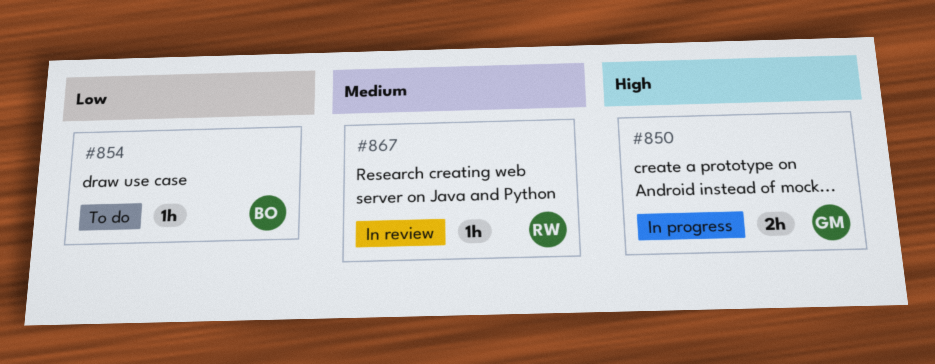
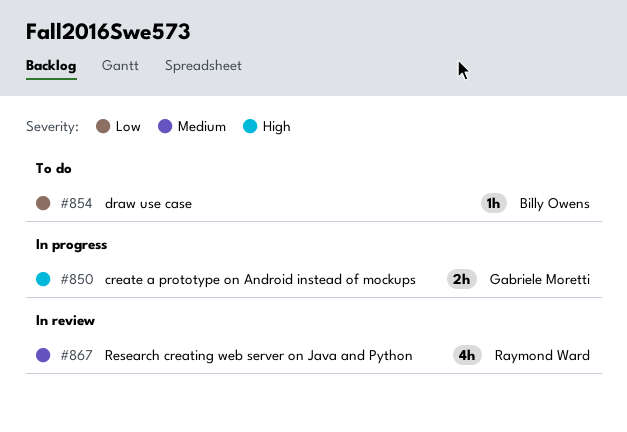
#867, estimate: 1h -> 4h

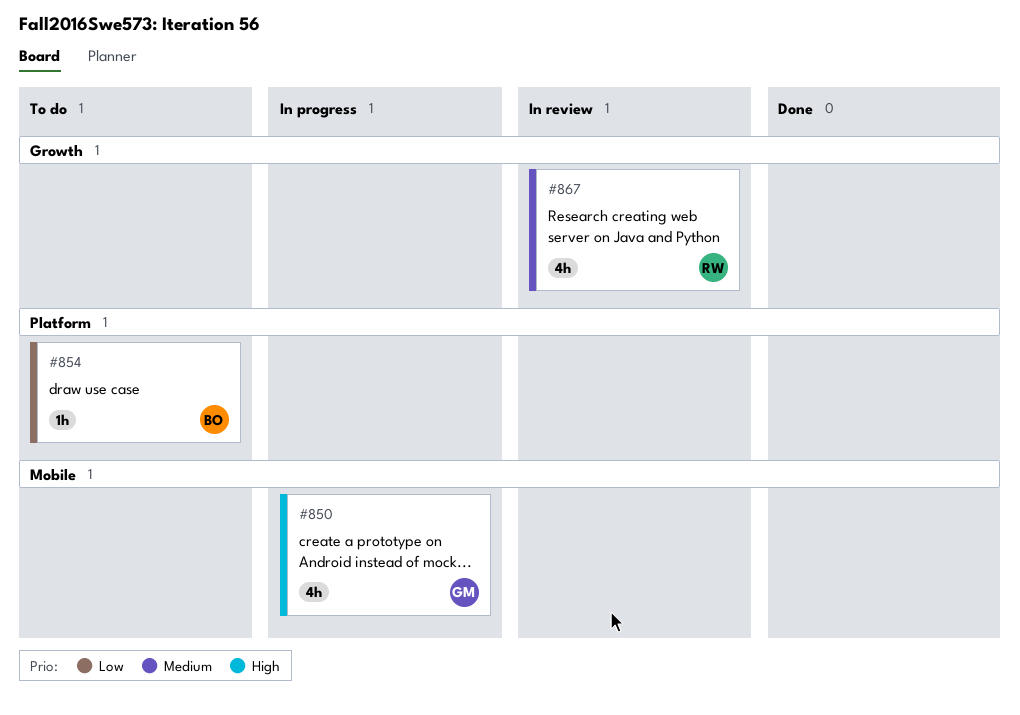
#850, estimate: 2h -> 4h

